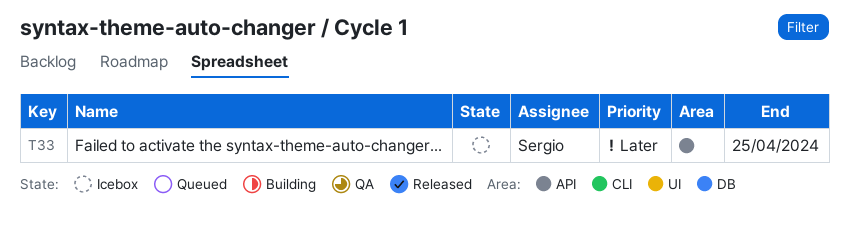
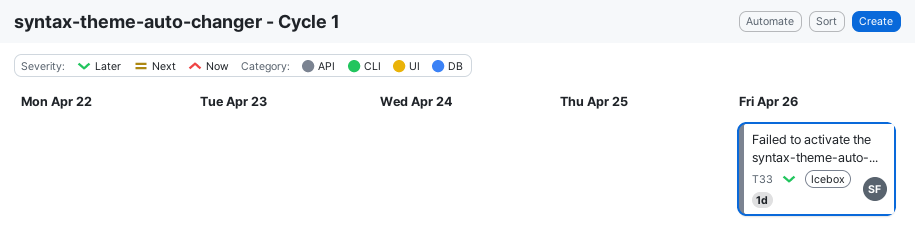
T33, due: Apr 25 -> Apr 26

